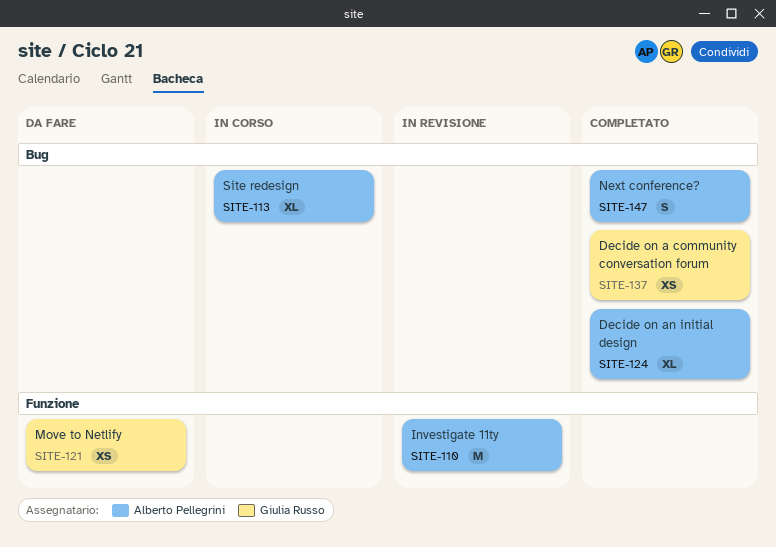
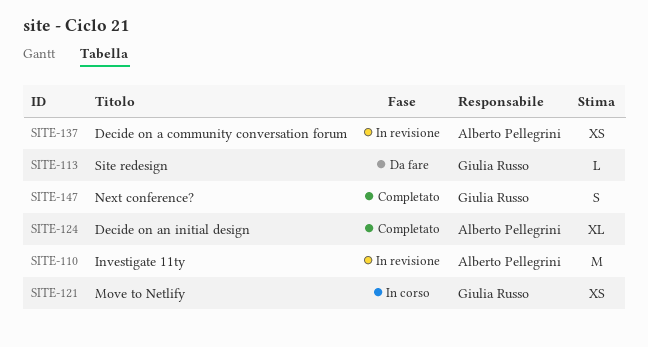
SITE-113, status: In corso -> Da fare
SITE-113, owner: Alberto Pellegrini -> Giulia Russo
SITE-113, estimate: XL -> L
SITE-121, status: Da fare -> In corso
SITE-137, status: Completato -> In revisione
SITE-137, owner: Giulia Russo -> Alberto Pellegrini
SITE-147, owner: Alberto Pellegrini -> Giulia Russo

